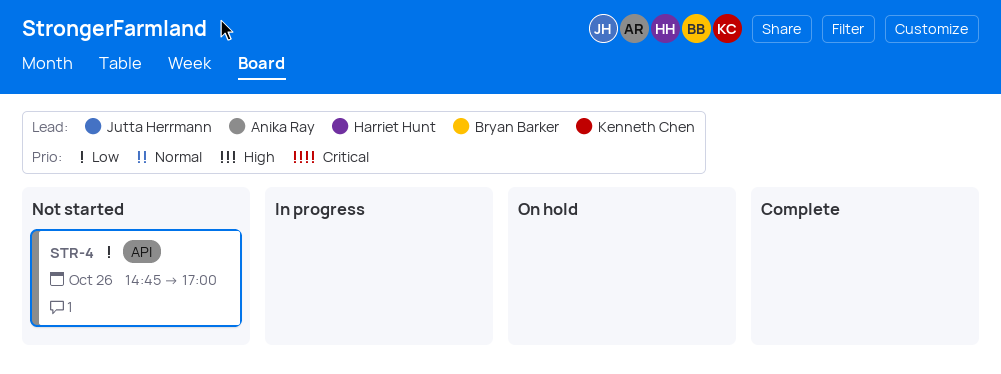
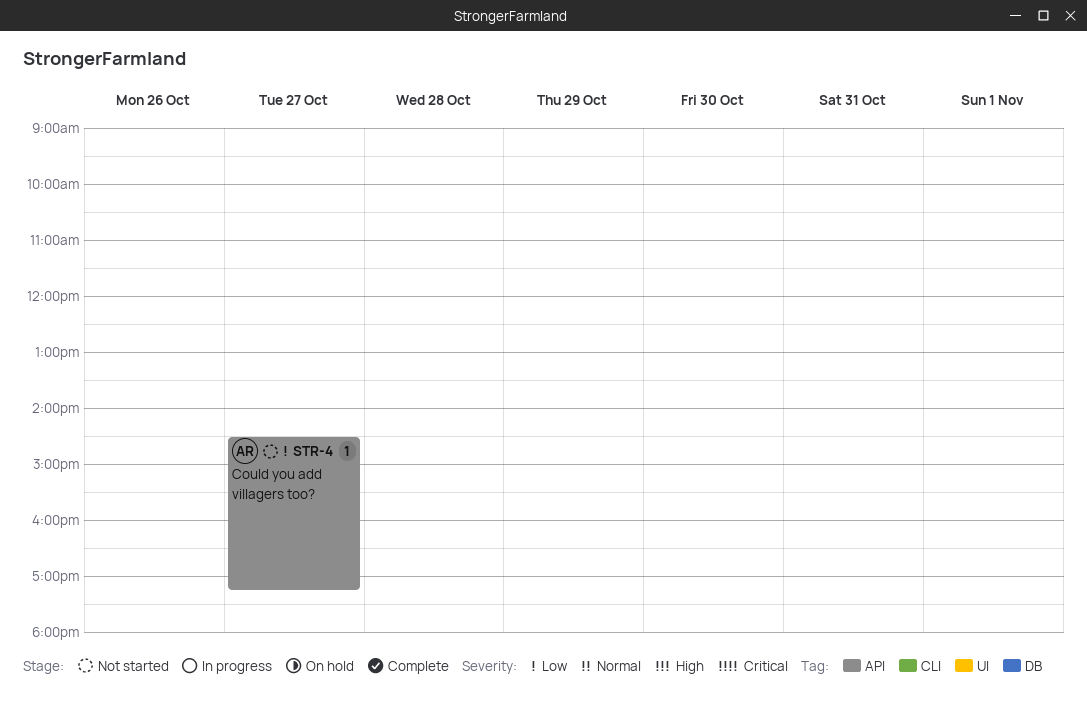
STR-4, day: Oct 26 -> Oct 27
STR-4, begins: 14:45 -> 14:30
STR-4, ends: 17:00 -> 17:15

